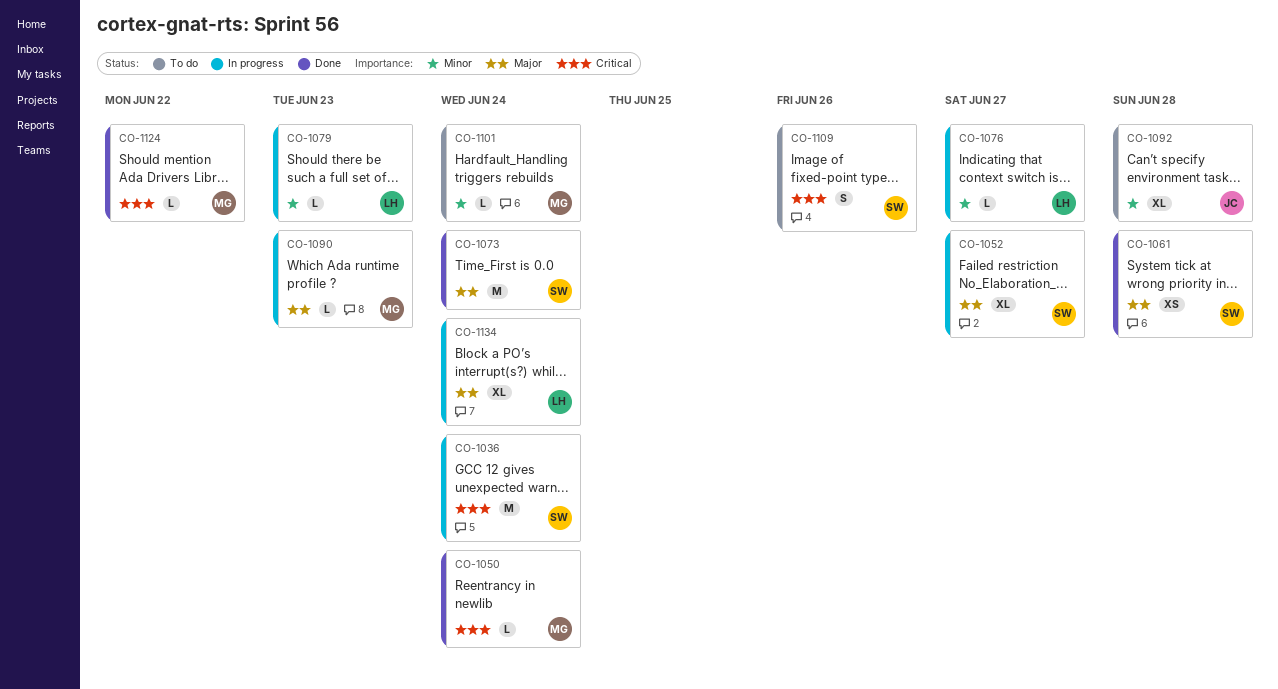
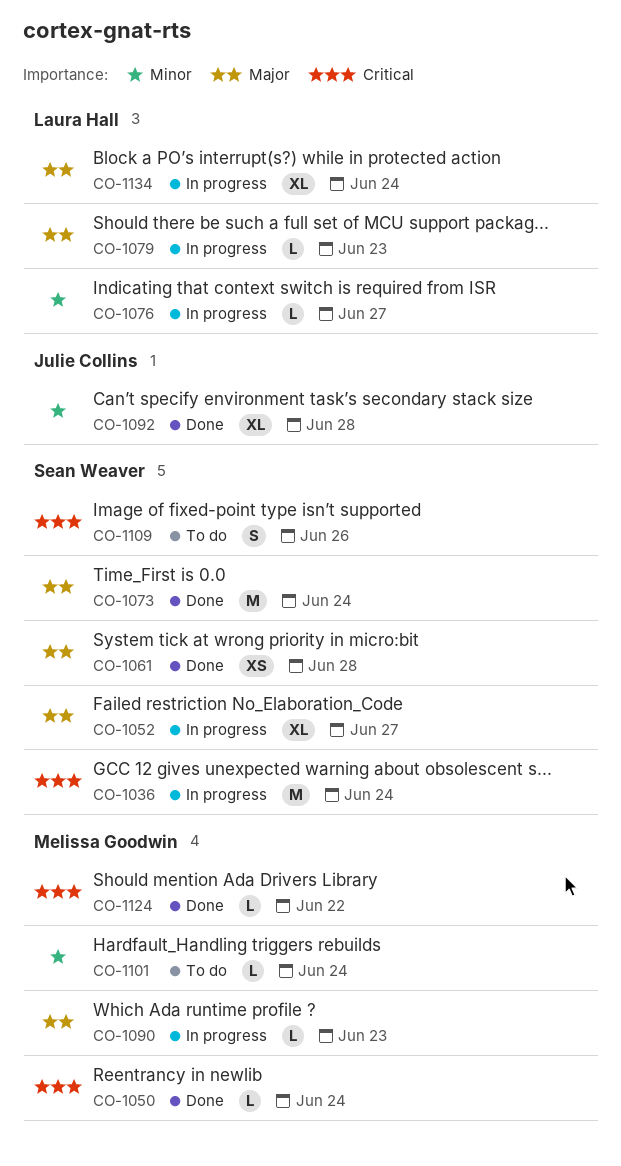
CO-1079, priority: Minor -> Major
CO-1092, status: To do -> Done

